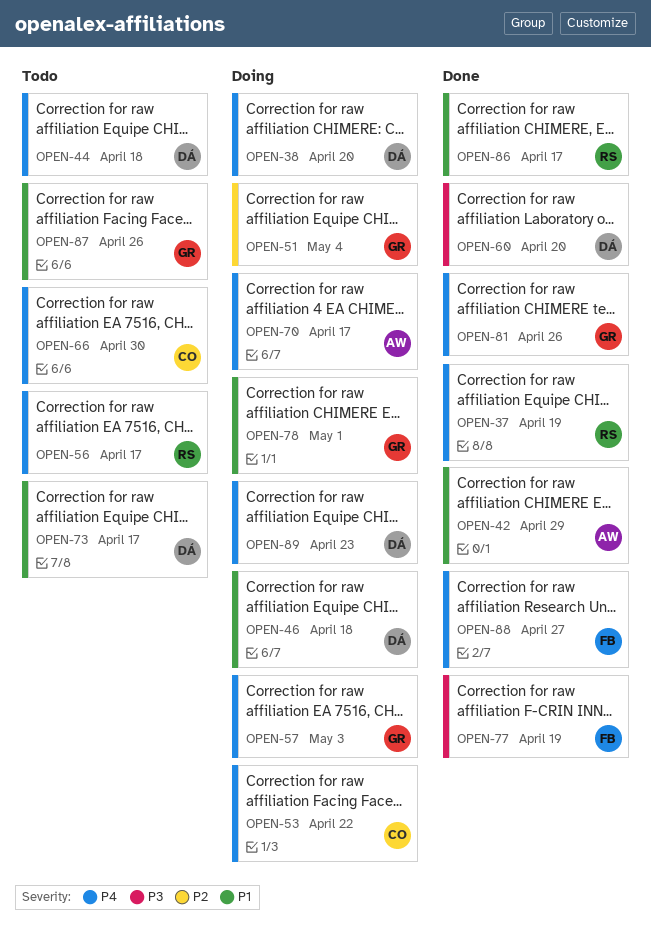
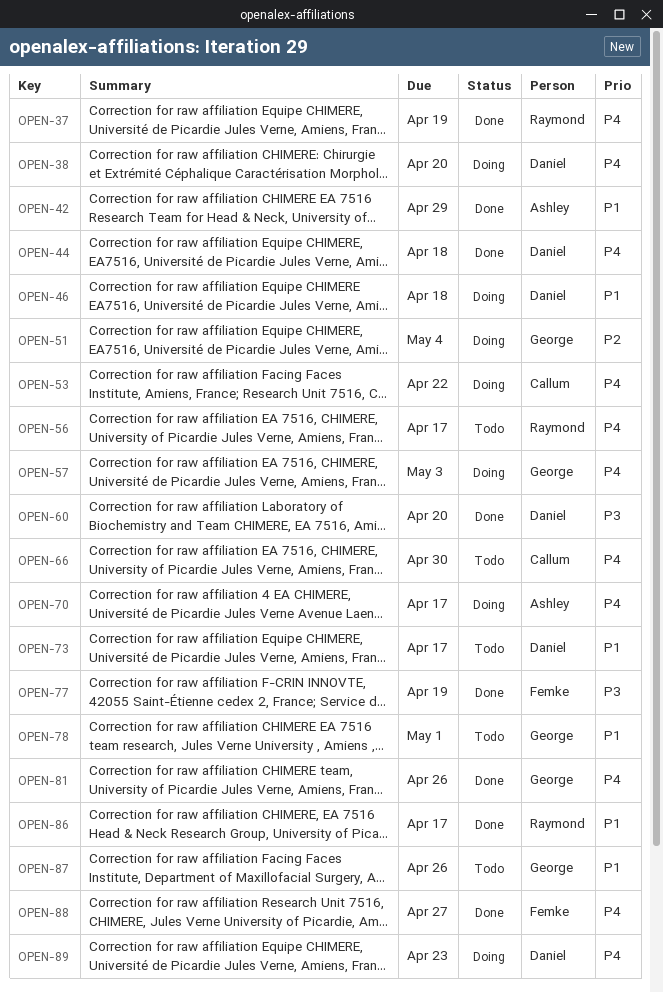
OPEN-44, status: Todo -> Done
OPEN-78, status: Doing -> Todo

